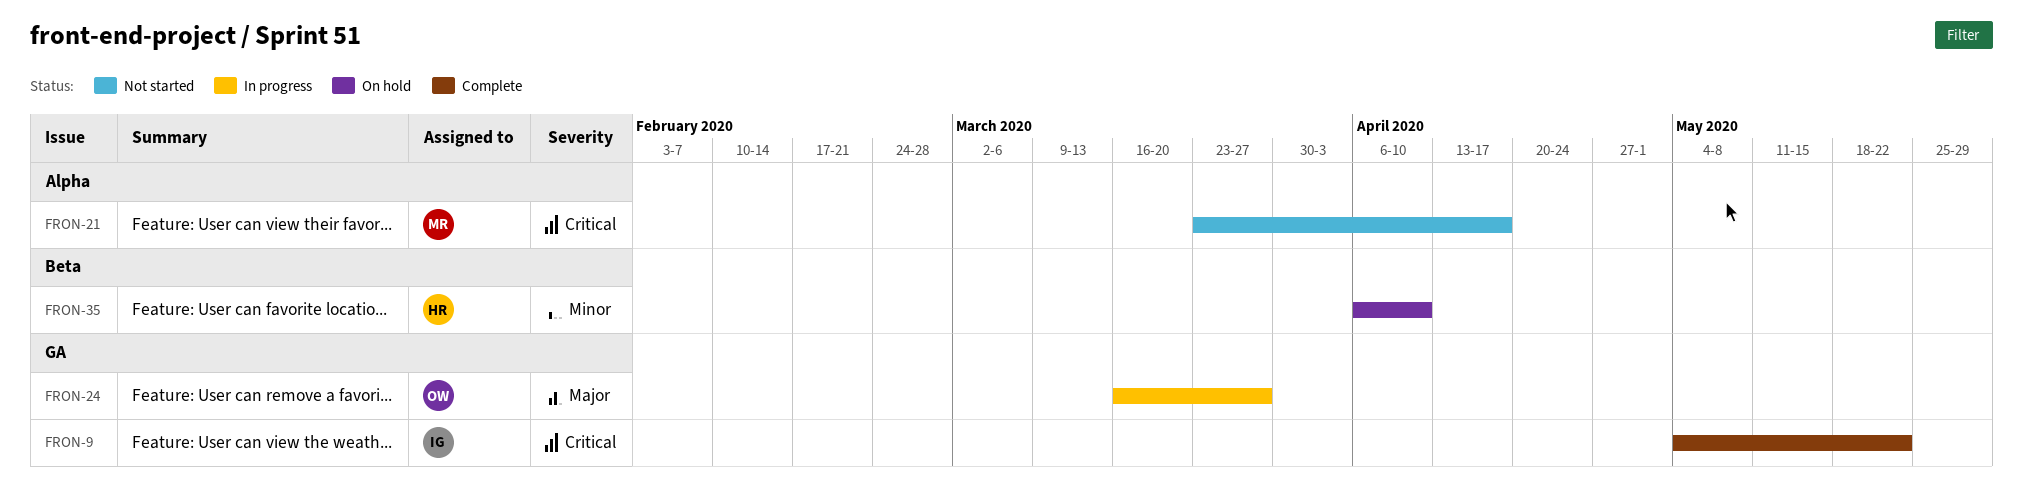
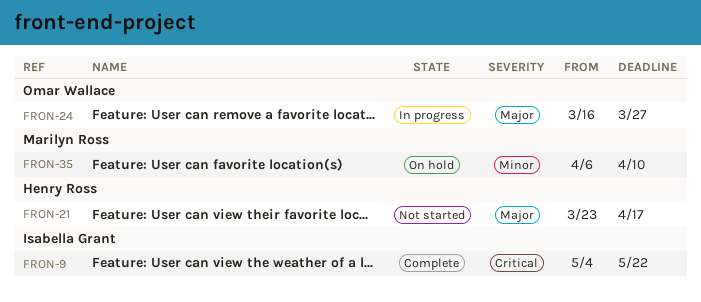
FRON-21, owner: Marilyn Ross -> Henry Ross
FRON-21, priority: Critical -> Major
FRON-35, owner: Henry Ross -> Marilyn Ross

